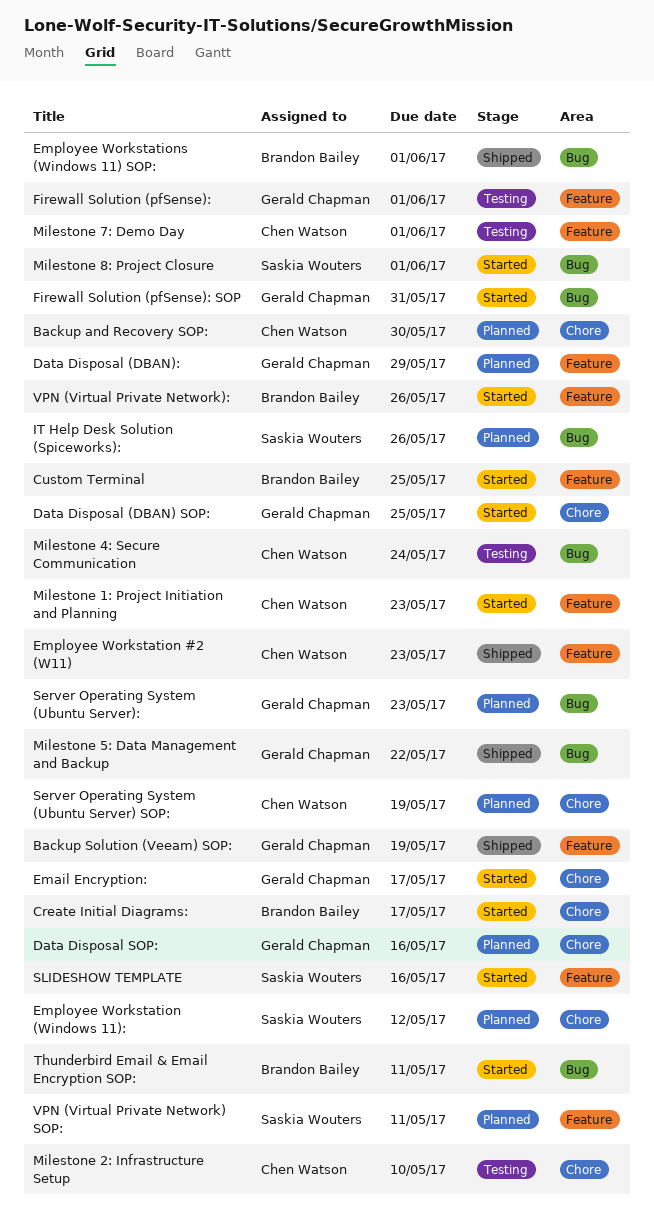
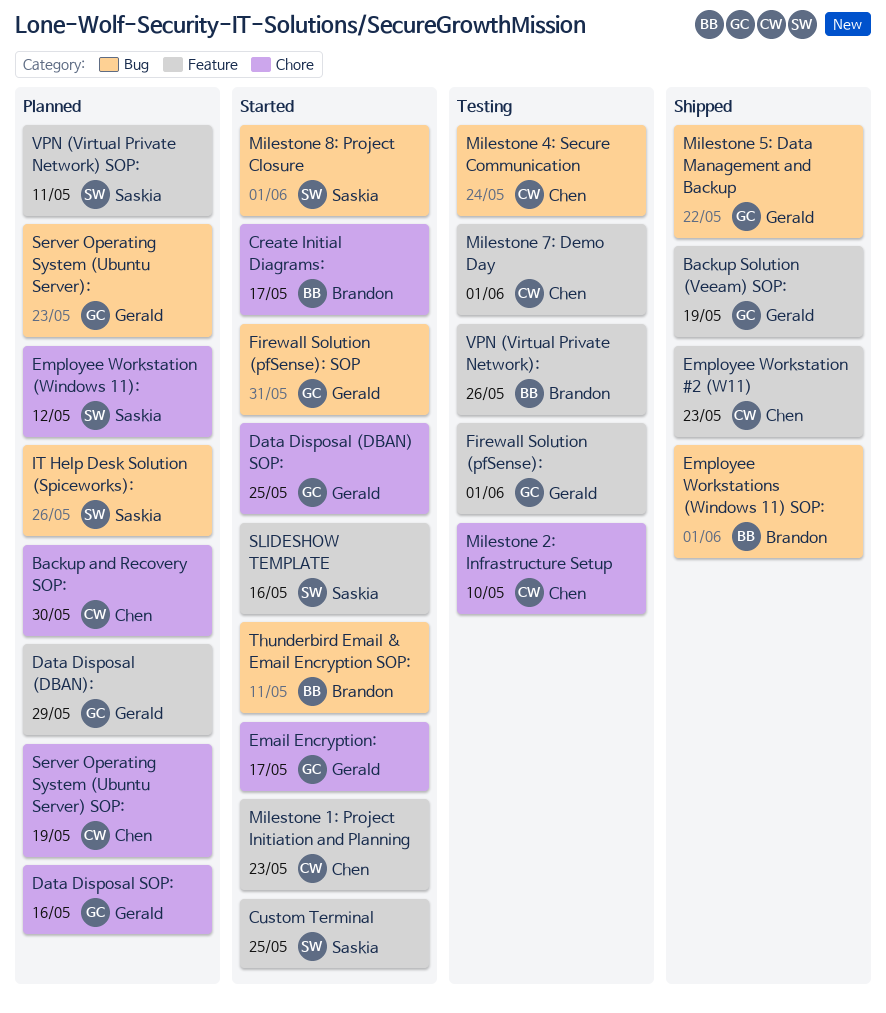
Custom Terminal, owner: Brandon Bailey -> Saskia Wouters
VPN (Virtual Private Network):, status: Started -> Testing

